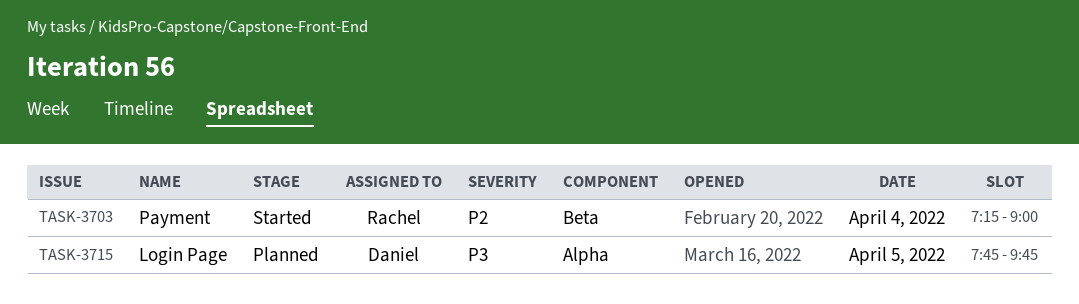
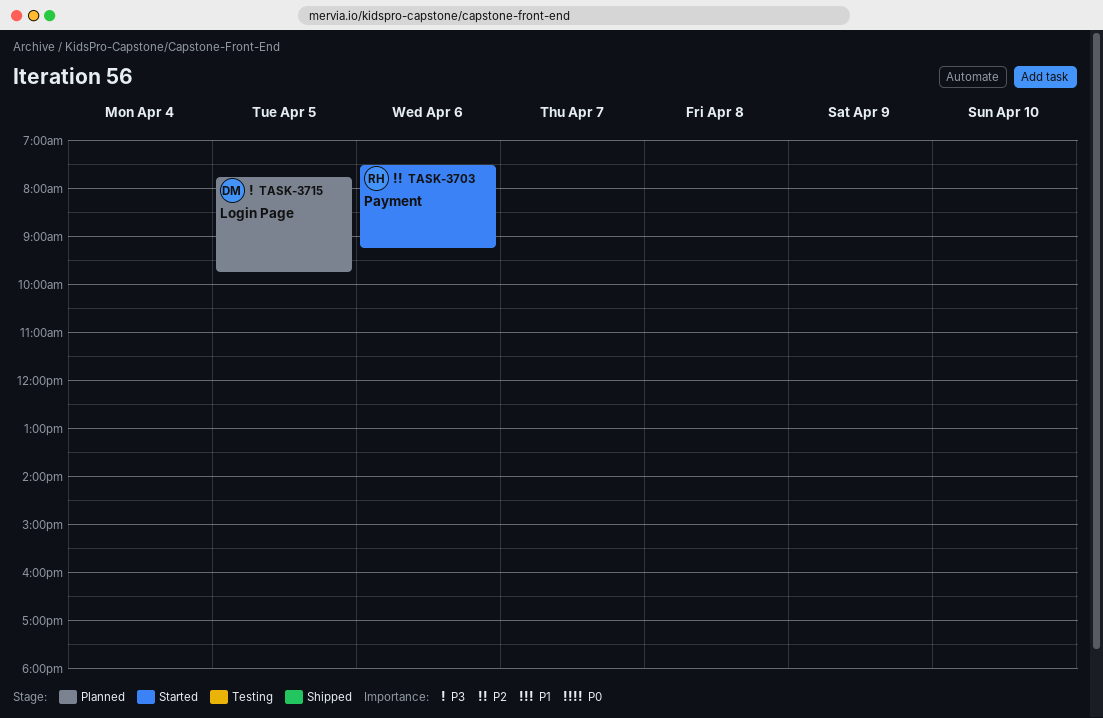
TASK-3703, day: Apr 4 -> Apr 6
TASK-3703, begins: 07:15 -> 07:30
TASK-3703, ends: 09:00 -> 09:15

